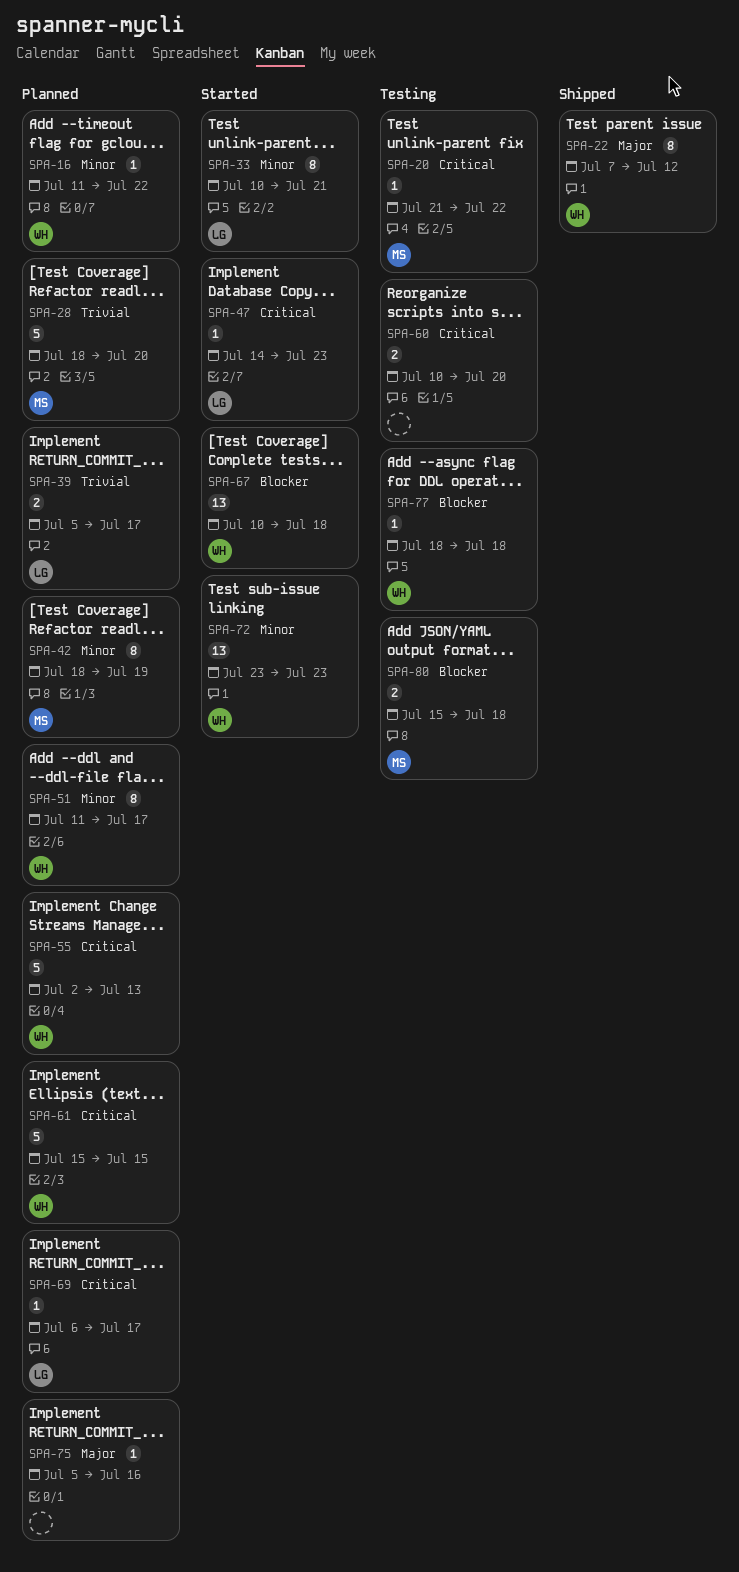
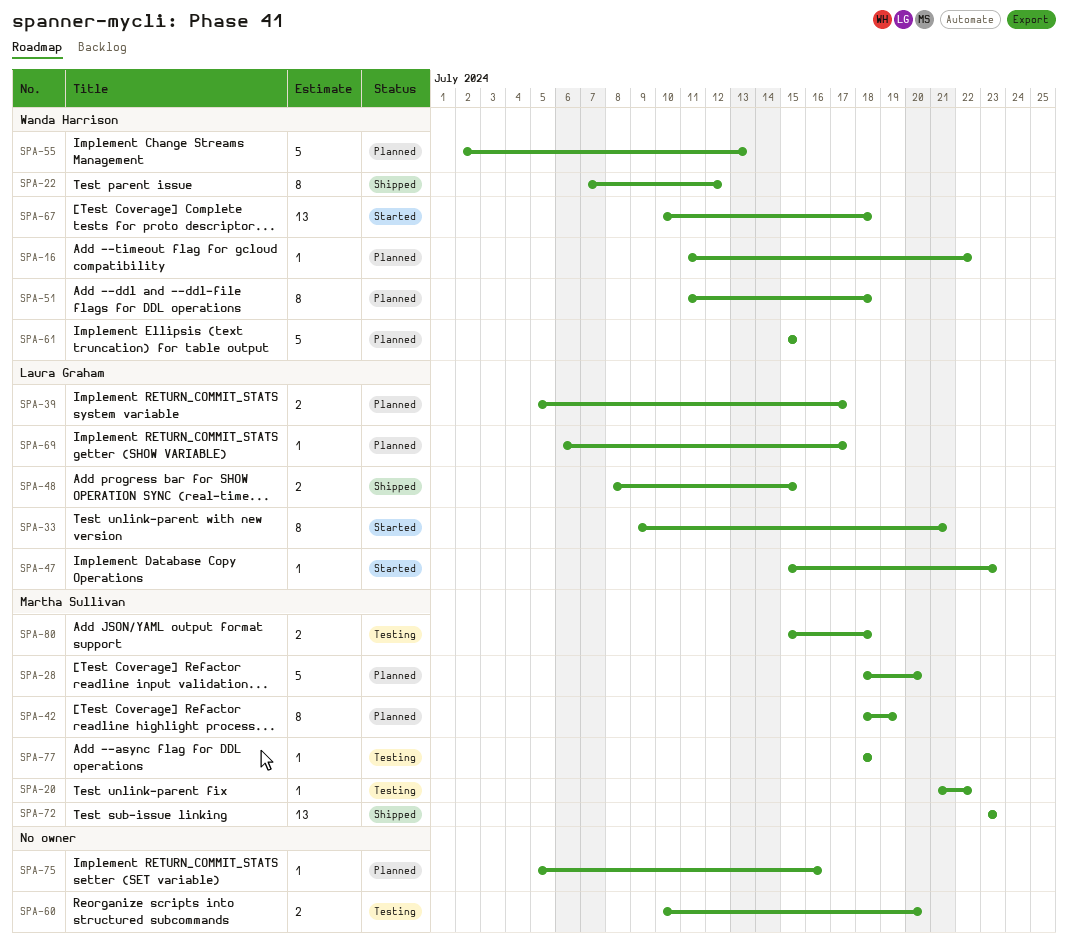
SPA-33, start: Jul 10 -> Jul 9
SPA-47, start: Jul 14 -> Jul 15
SPA-48: none -> present
SPA-51, due: Jul 17 -> Jul 18
SPA-72, status: Started -> Shipped
SPA-72, owner: Wanda Harrison -> Martha Sullivan
SPA-77, owner: Wanda Harrison -> Martha Sullivan

